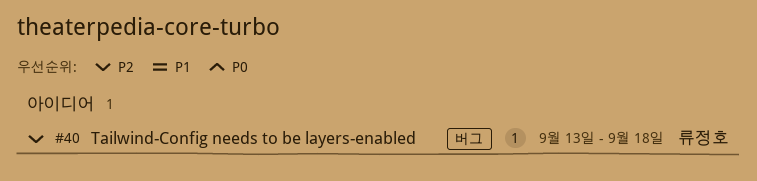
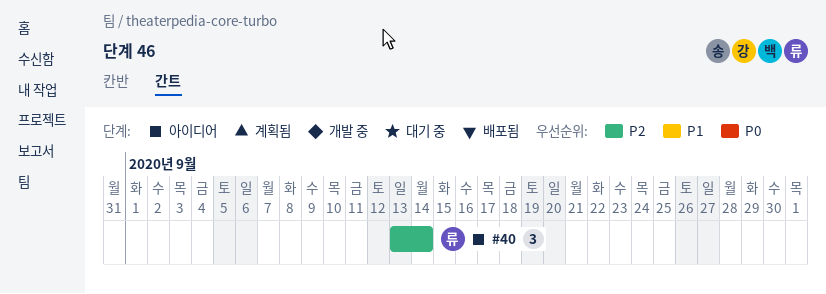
#40, estimate: 1 -> 3
#40, due: Sep 18 -> Sep 14

